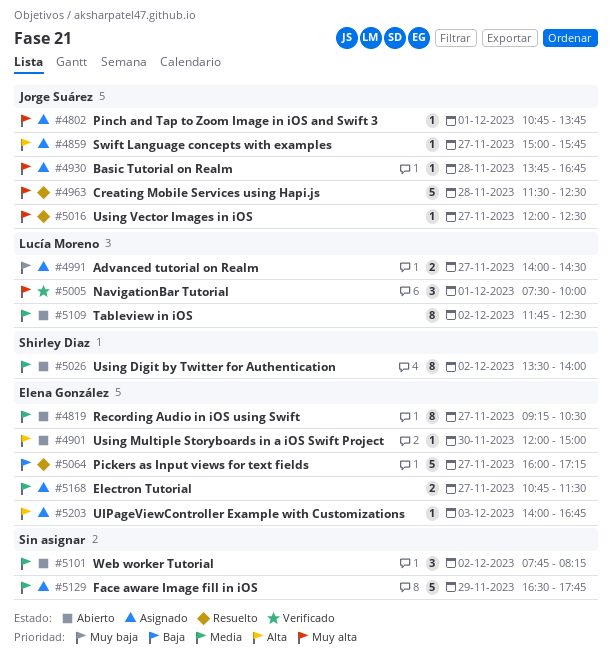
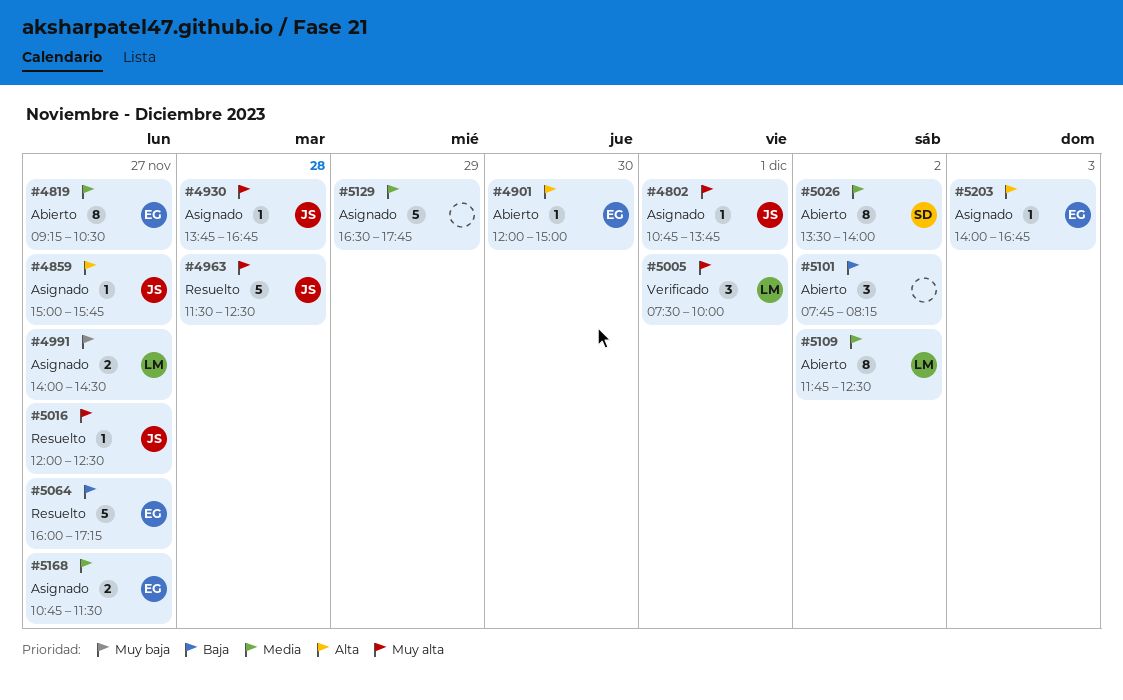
#5101, priority: Media -> Baja

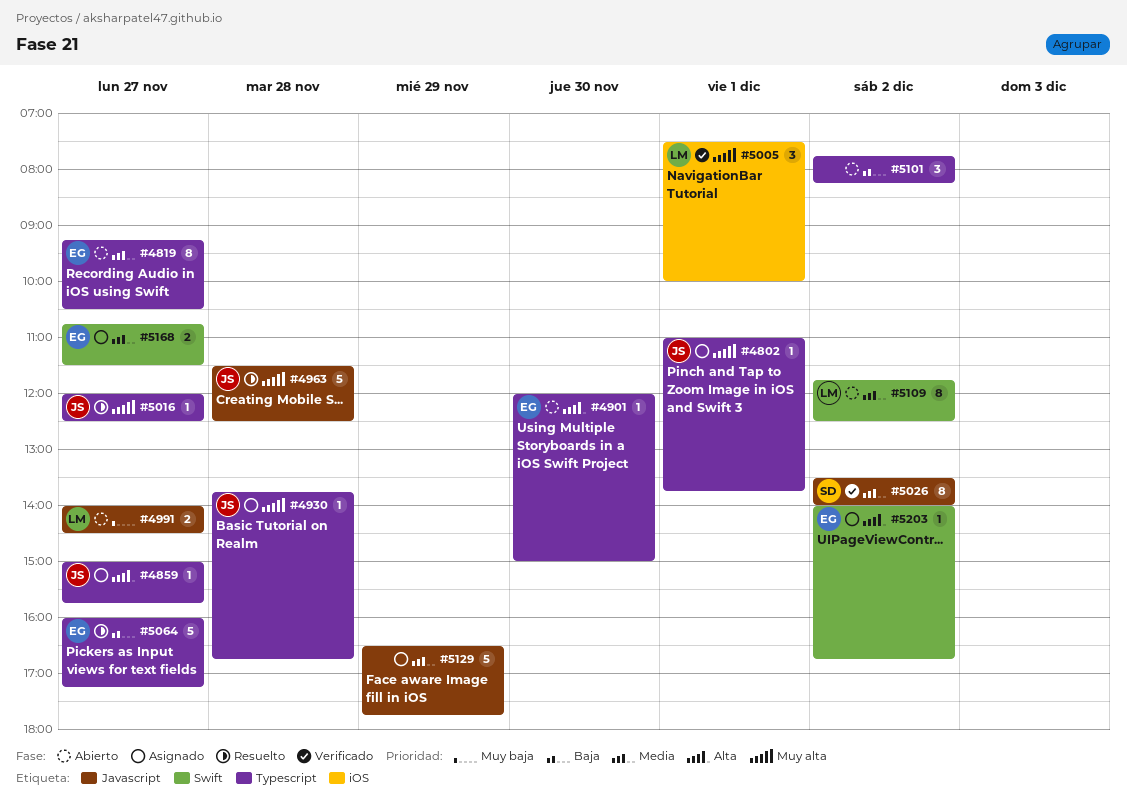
#4802, begins: 10:45 -> 11:00
#4991, status: Asignado -> Abierto
#5026, status: Abierto -> Verificado
#5203, day: Dec 3 -> Dec 2

